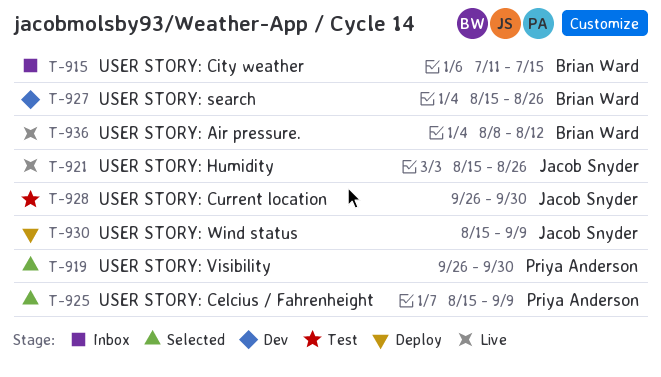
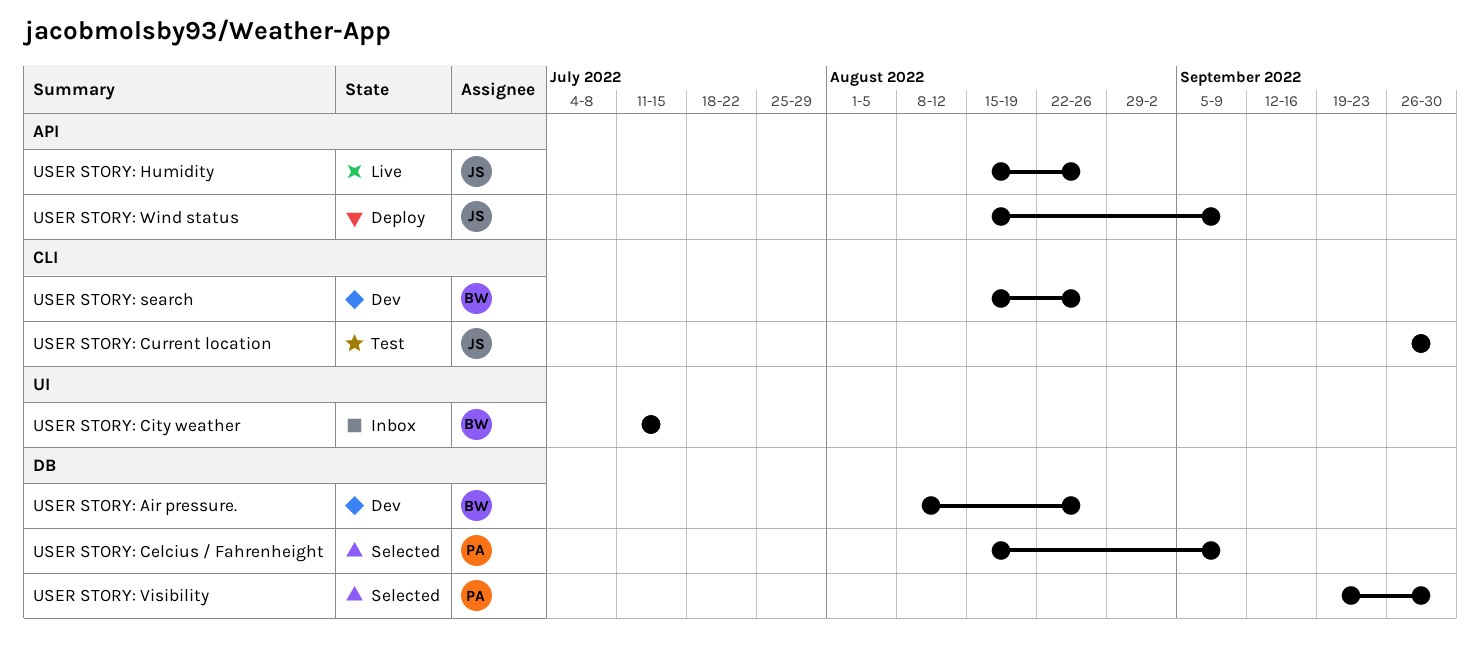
USER STORY: Air pressure., status: Live -> Dev
USER STORY: Air pressure., due: Aug 12 -> Aug 26
USER STORY: Visibility, start: Sep 26 -> Sep 19

